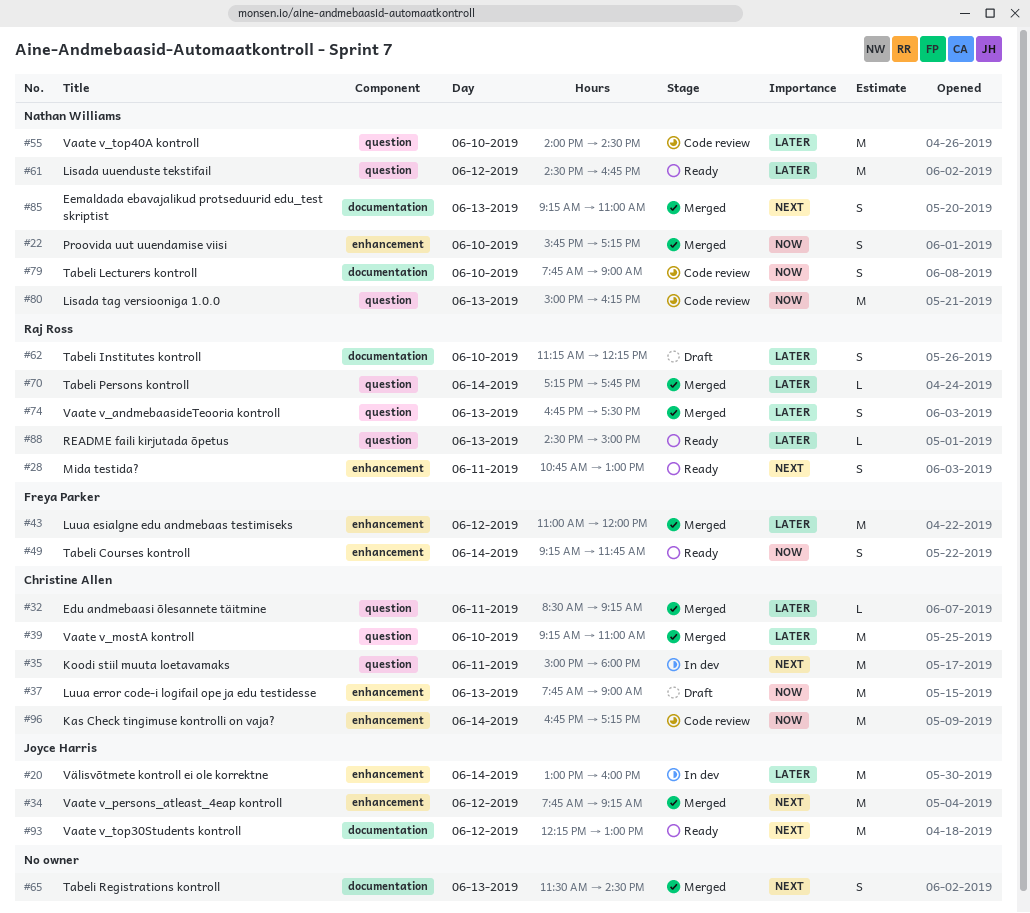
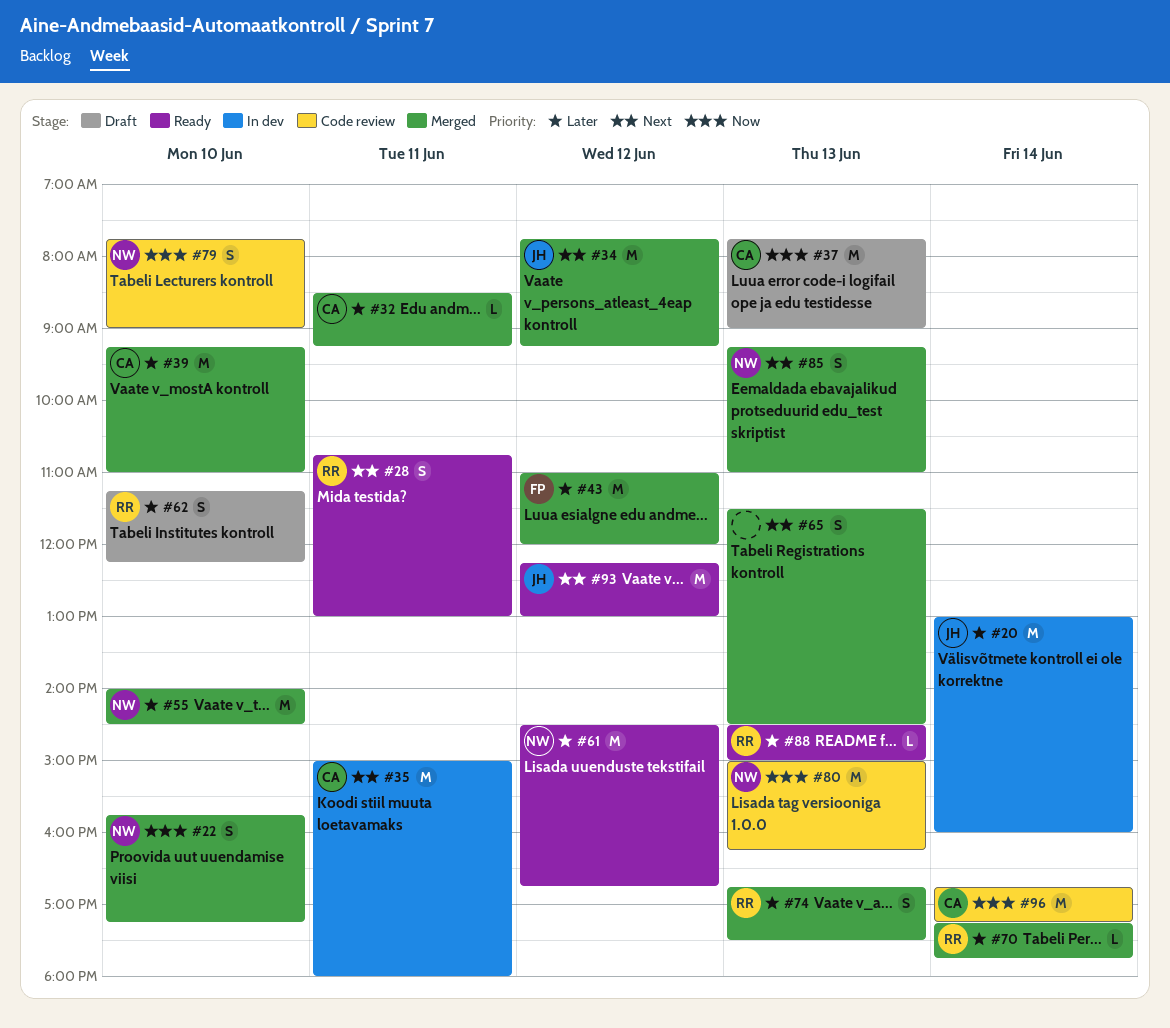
#49: present -> none
#55, status: Code review -> Merged

